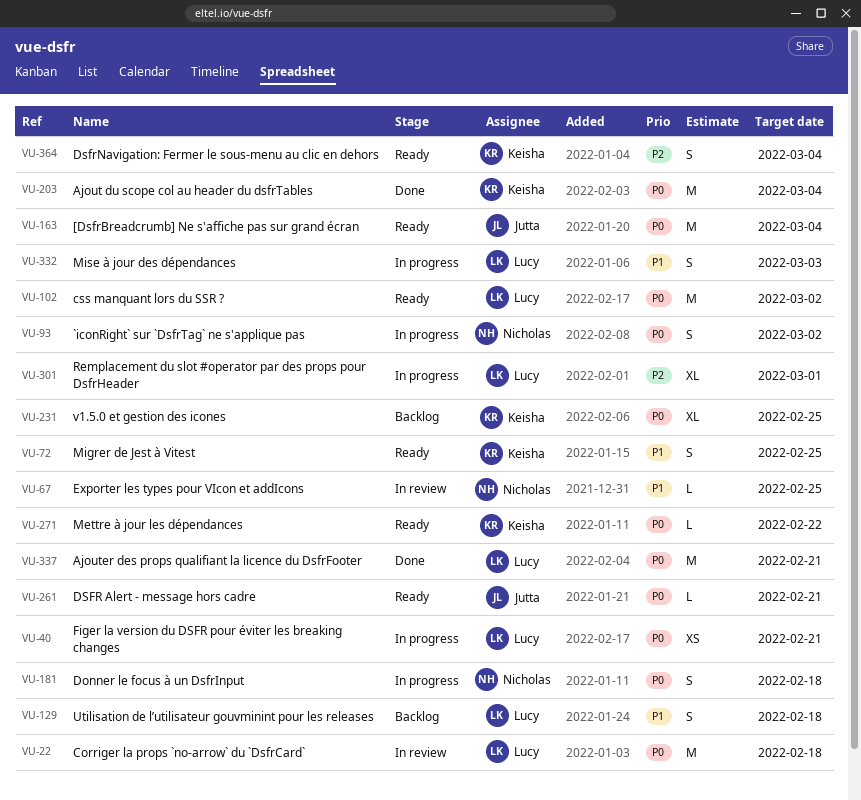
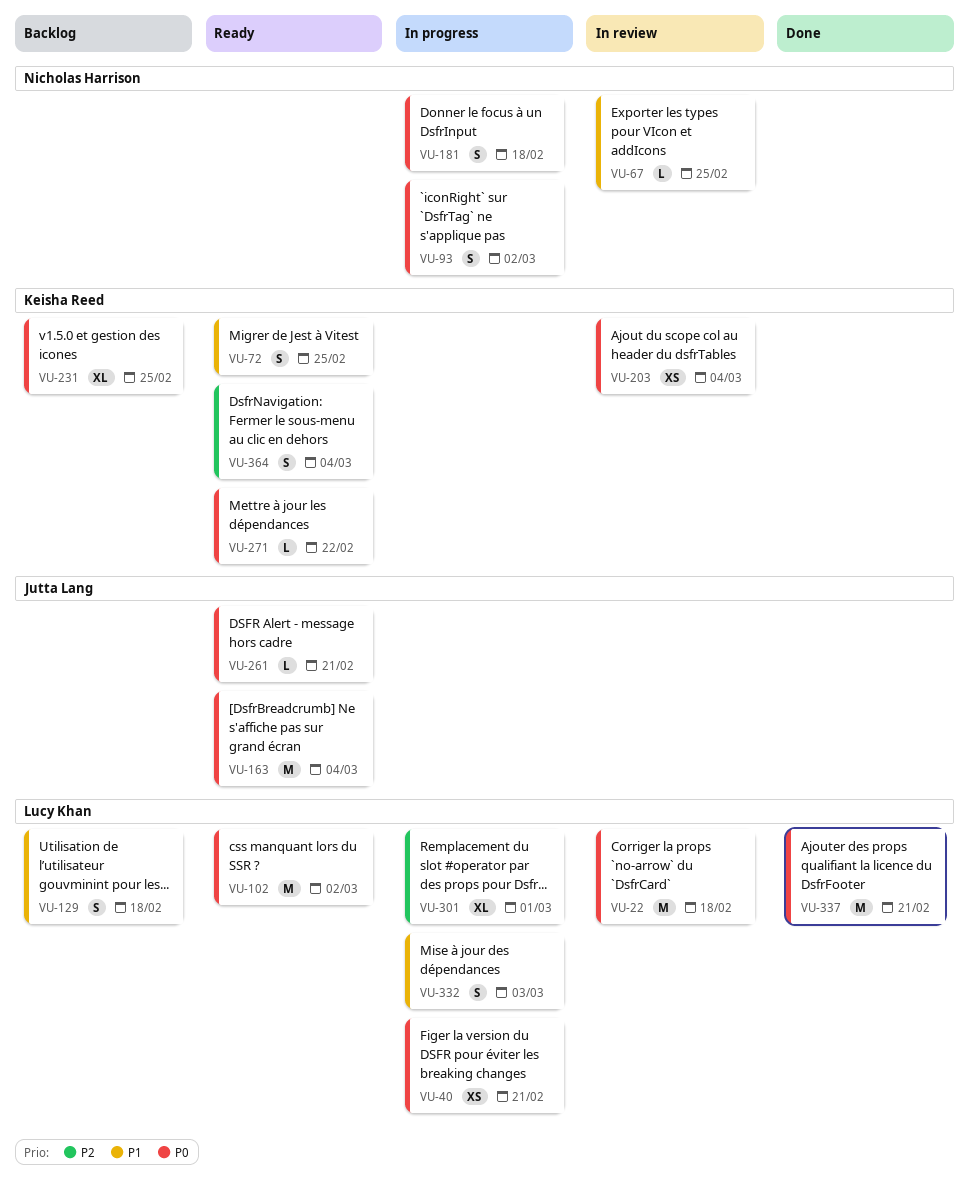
VU-203, status: Done -> In review
VU-203, estimate: M -> XS

